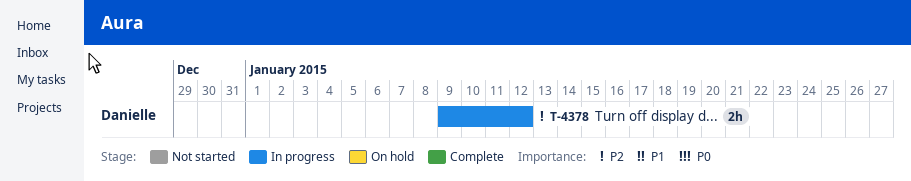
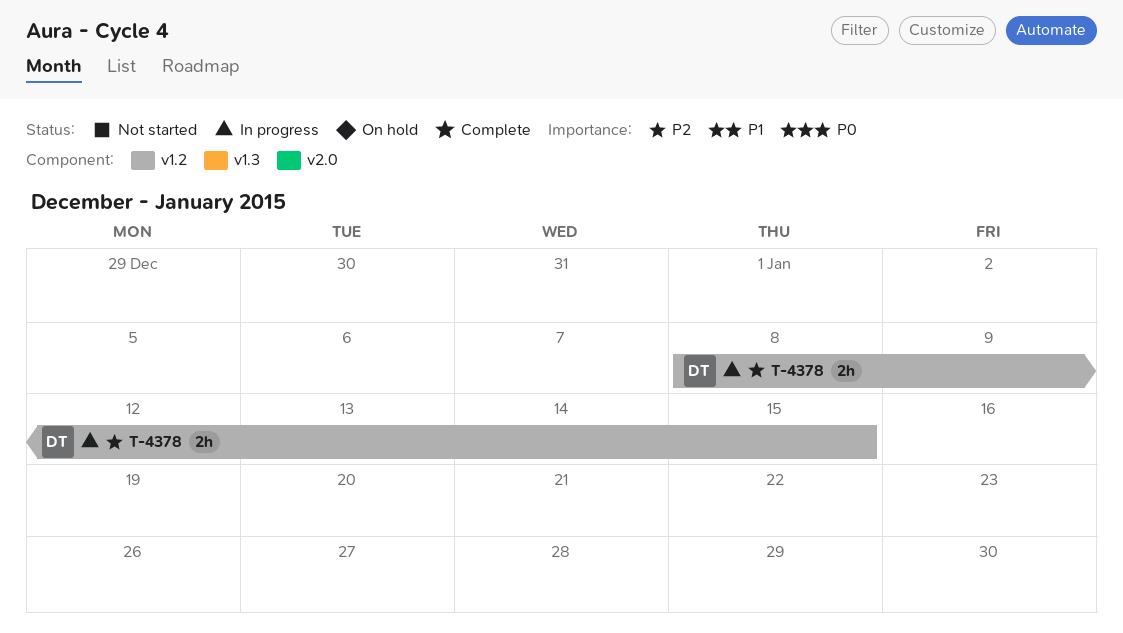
T-4378, start: Jan 9 -> Jan 8
T-4378, due: Jan 12 -> Jan 15

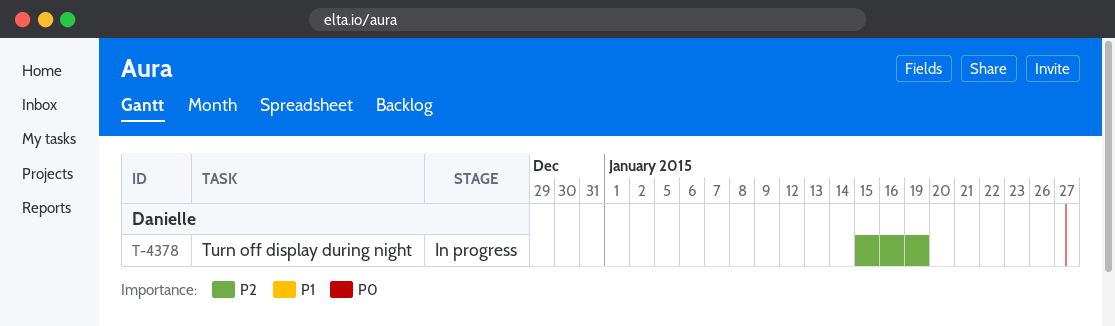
T-4378, start: Jan 8 -> Jan 15
T-4378, due: Jan 15 -> Jan 19

